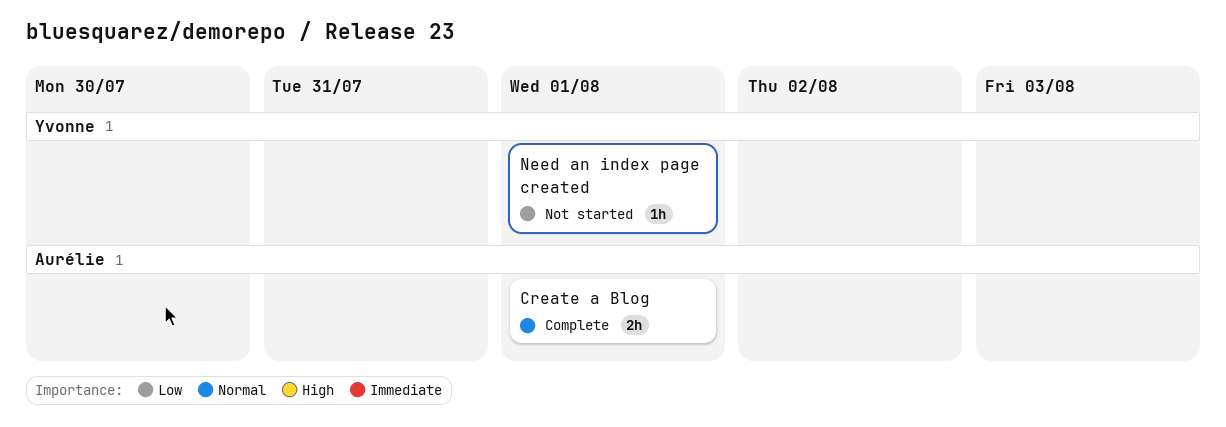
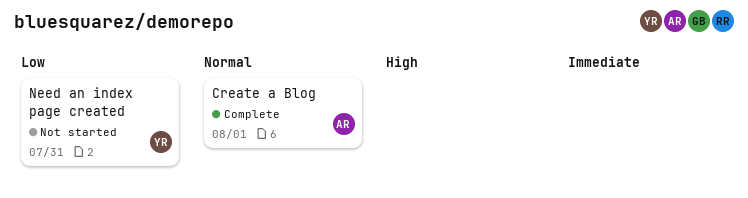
Need an index page created, due: Aug 1 -> Jul 31

